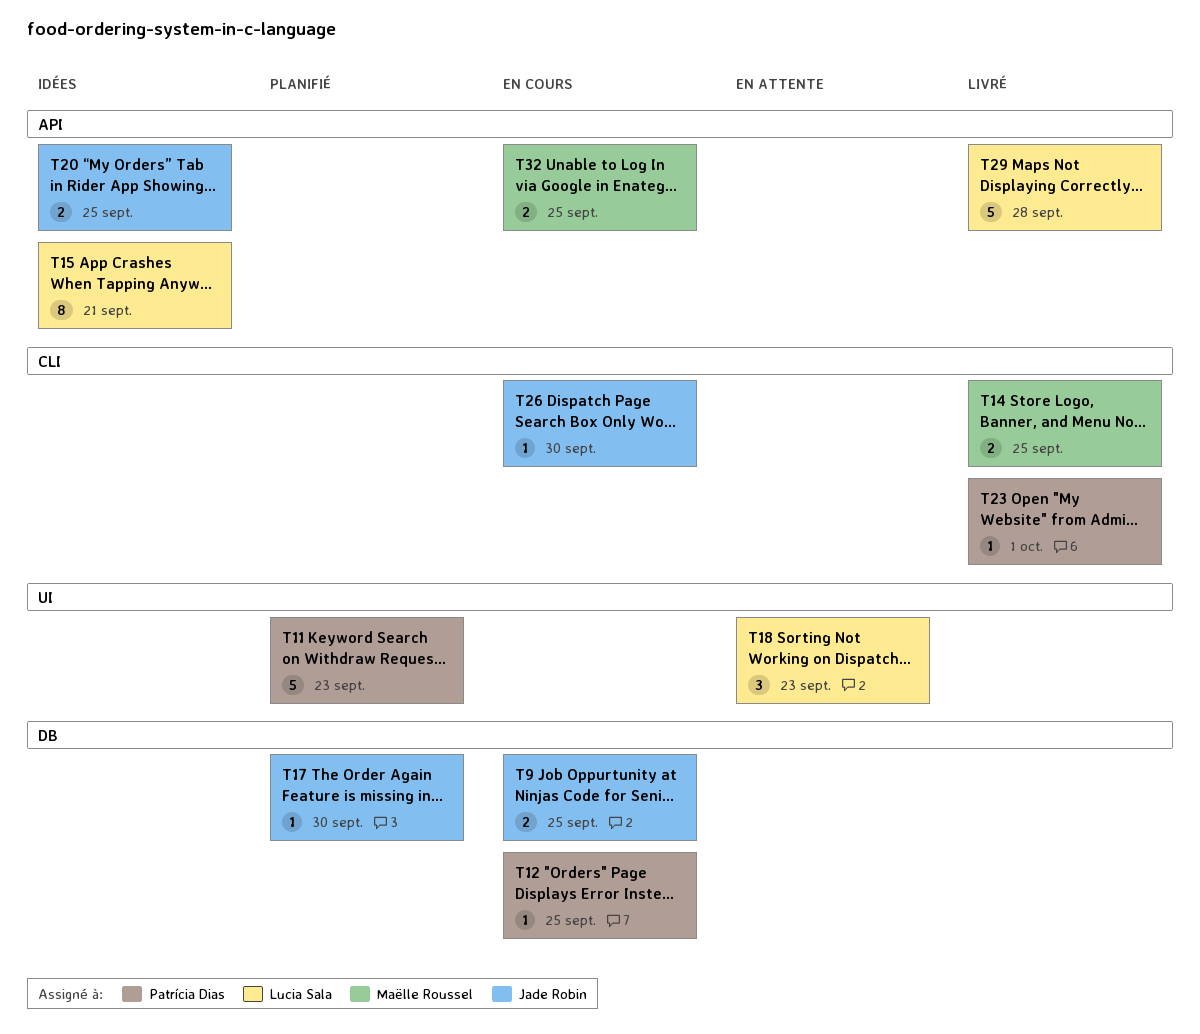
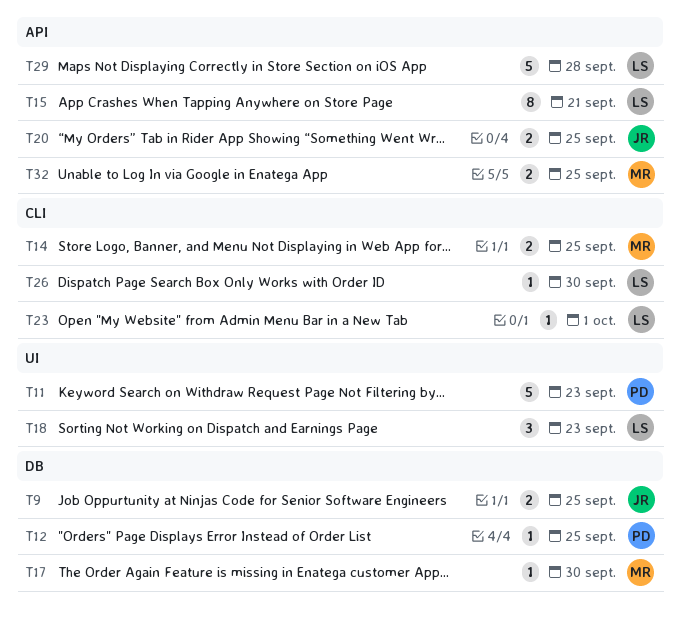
T17, owner: Jade Robin -> Maëlle Roussel
T23, owner: Patrícia Dias -> Lucia Sala
T26, owner: Jade Robin -> Lucia Sala

